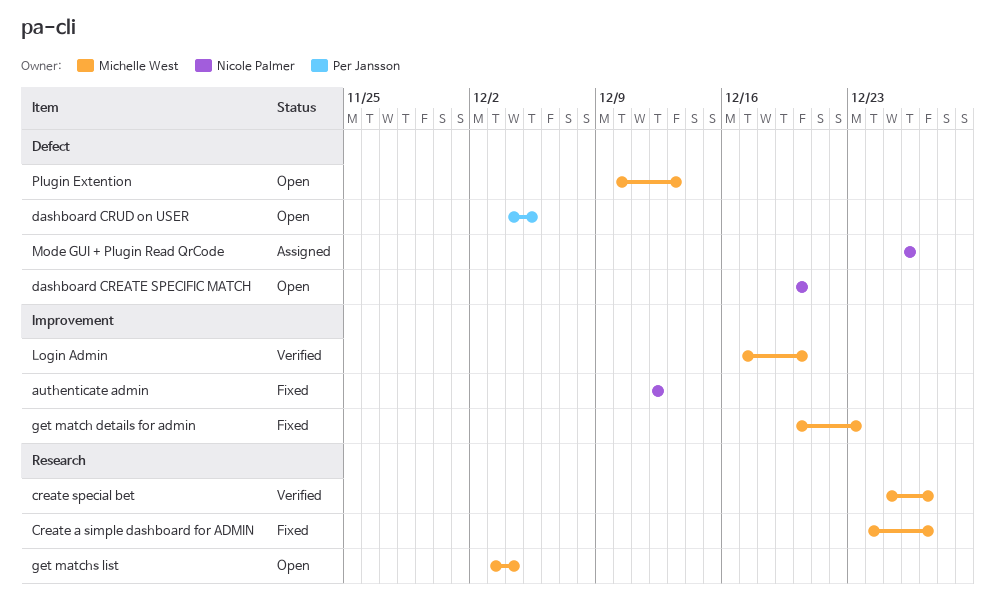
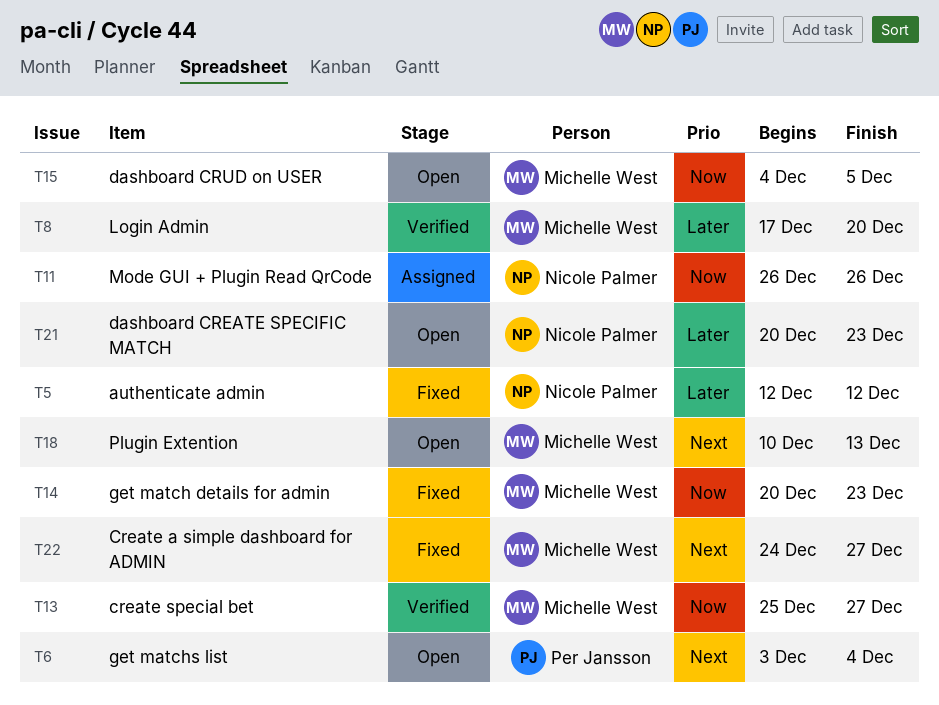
dashboard CREATE SPECIFIC MATCH, due: Dec 20 -> Dec 23
dashboard CRUD on USER, owner: Per Jansson -> Michelle West
get matchs list, owner: Michelle West -> Per Jansson

